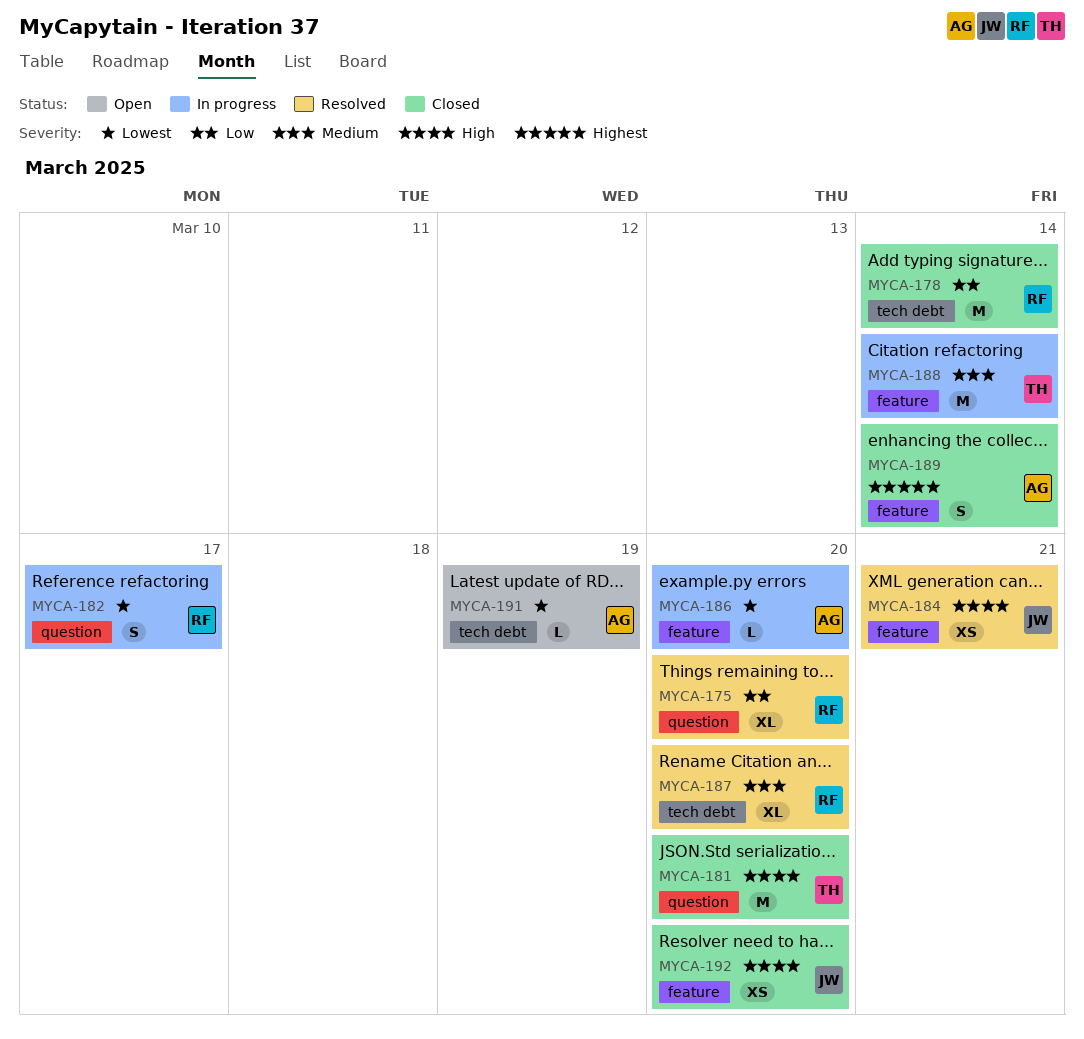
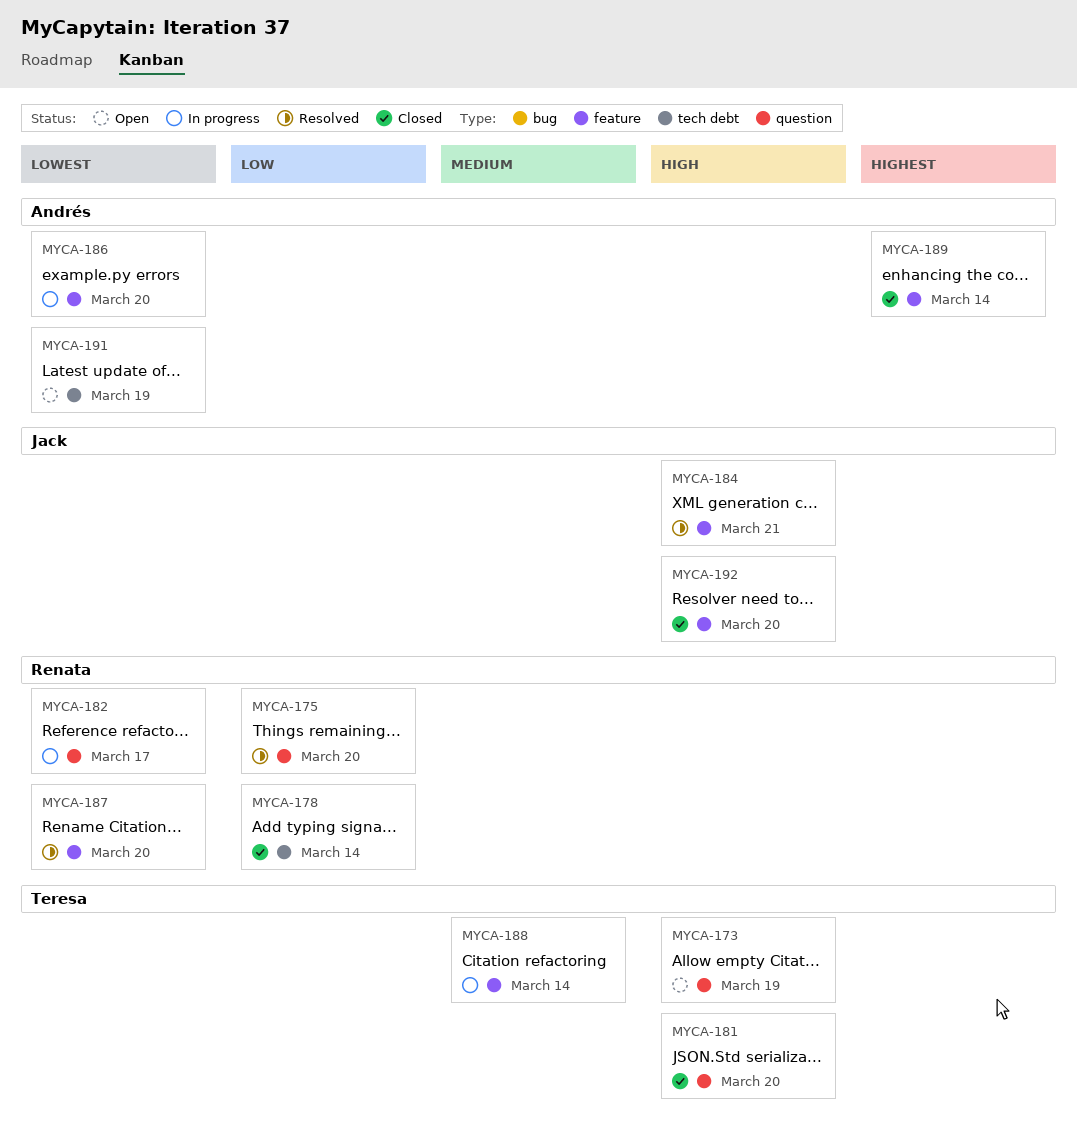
MYCA-173: none -> present
MYCA-187, priority: Medium -> Lowest
MYCA-187, label: tech debt -> feature

